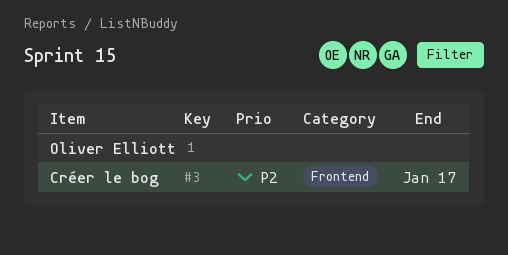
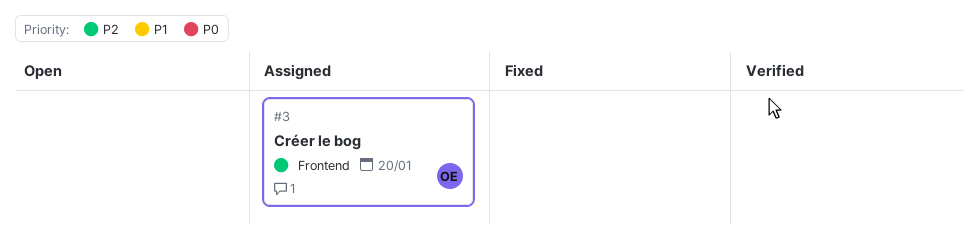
#3, due: Jan 17 -> Jan 20

